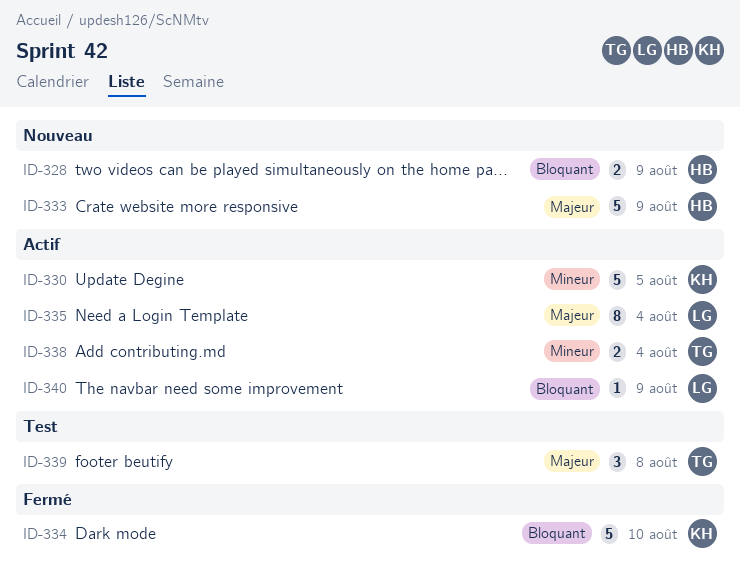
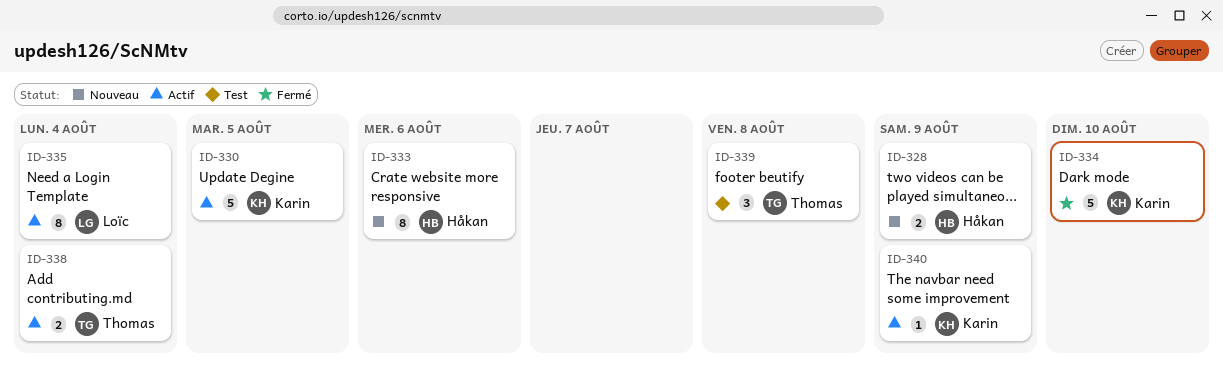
ID-333, estimate: 5 -> 8
ID-333, due: Aug 9 -> Aug 6
ID-340, owner: Loïc -> Karin

